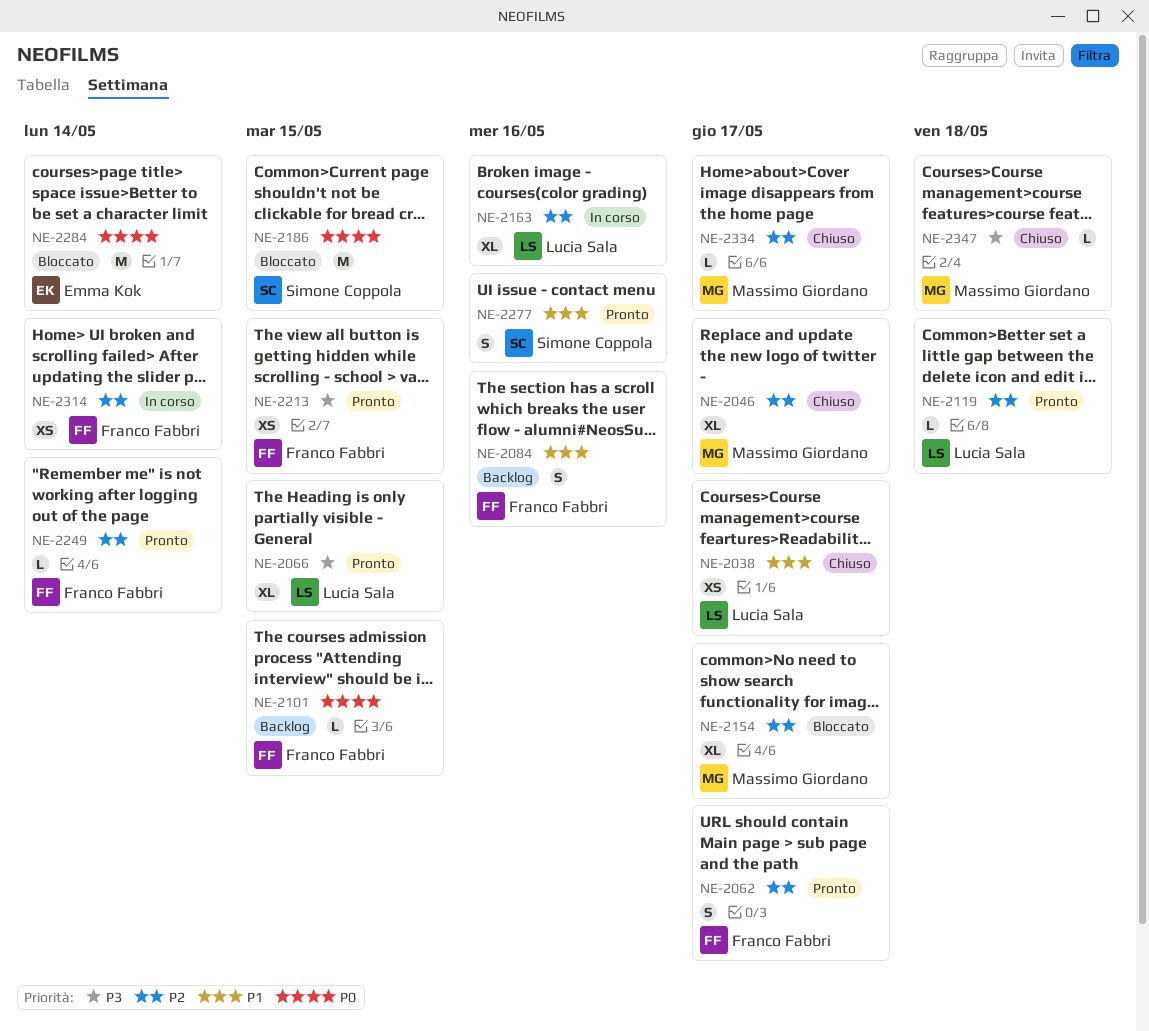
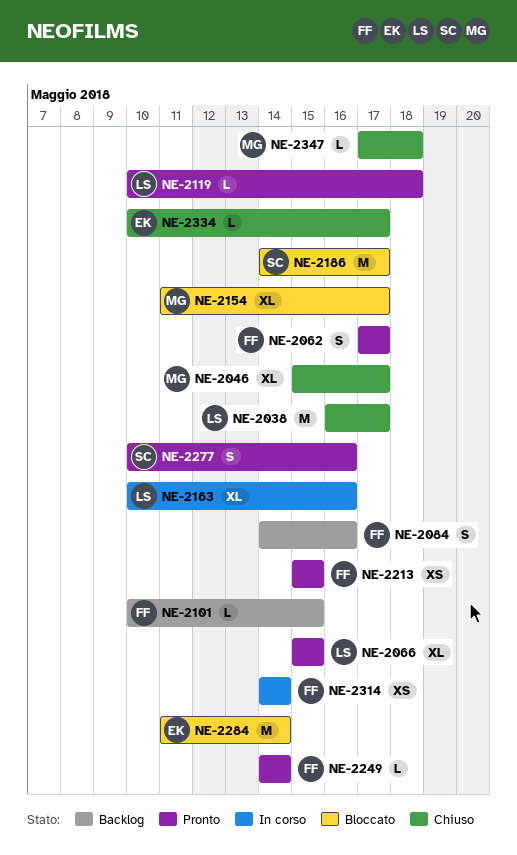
NE-2038, estimate: XS -> M
NE-2186, due: May 15 -> May 17
NE-2334, owner: Massimo Giordano -> Emma Kok

